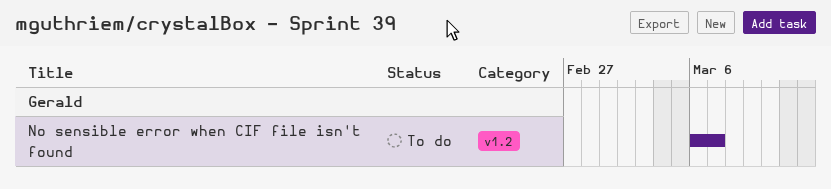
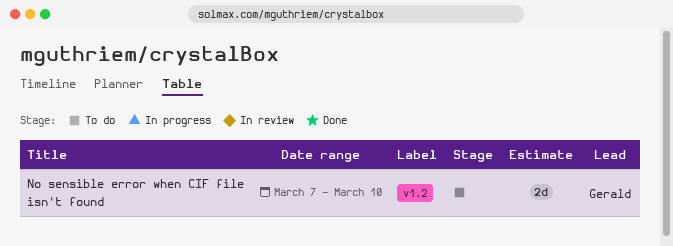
No sensible error when CIF file isn't found, start: Mar 6 -> Mar 7
No sensible error when CIF file isn't found, due: Mar 7 -> Mar 10

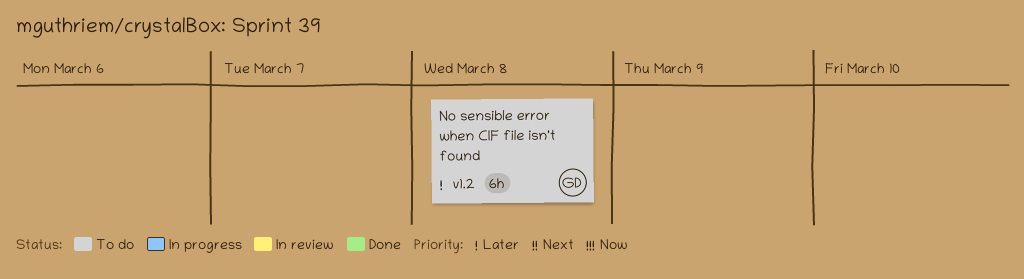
No sensible error when CIF file isn't found, estimate: 2d -> 6h
No sensible error when CIF file isn't found, due: Mar 10 -> Mar 8

